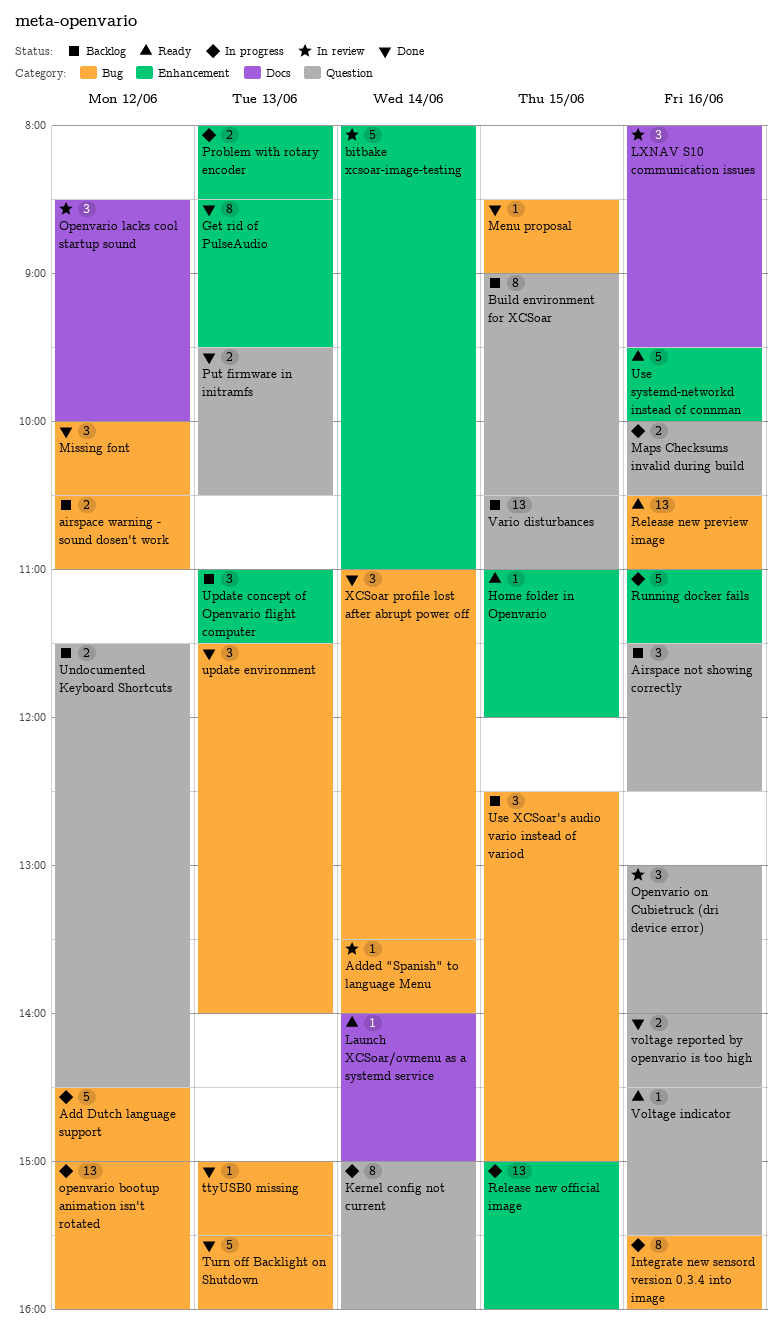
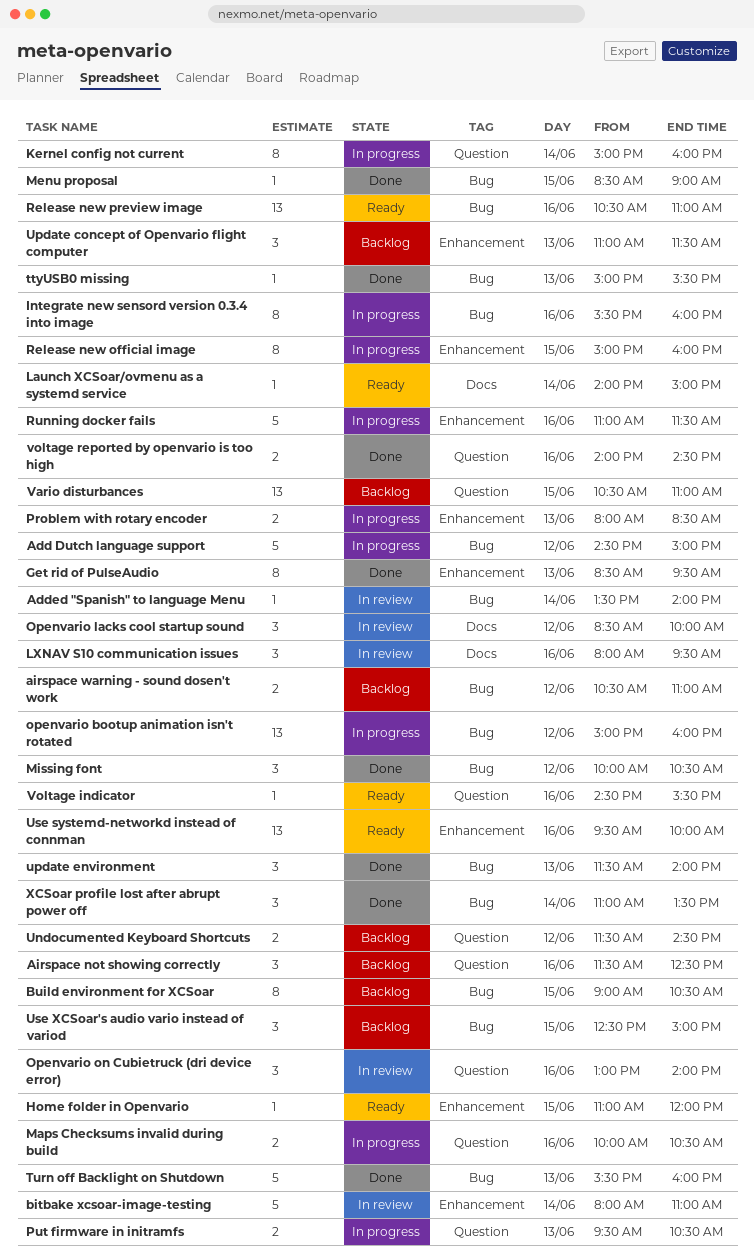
Build environment for XCSoar, label: Question -> Bug
Put firmware in initramfs, status: Done -> In progress
Release new official image, estimate: 13 -> 8
Use systemd-networkd instead of connman, estimate: 5 -> 13

